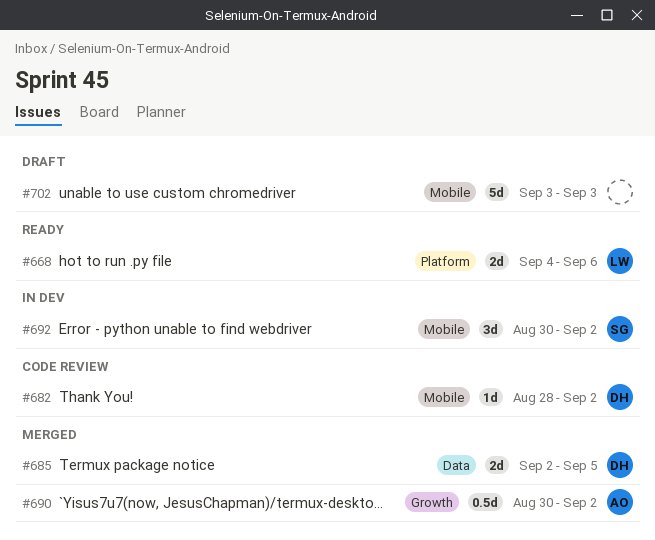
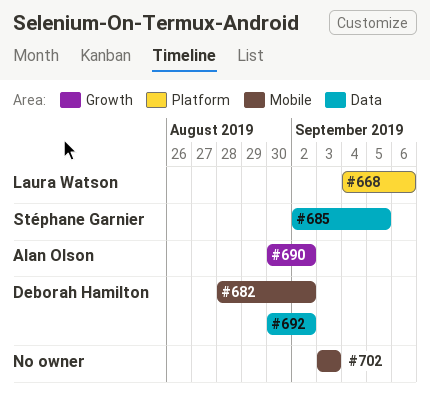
#685, owner: Deborah Hamilton -> Stéphane Garnier
#692, owner: Stéphane Garnier -> Deborah Hamilton
#692, label: Mobile -> Data

